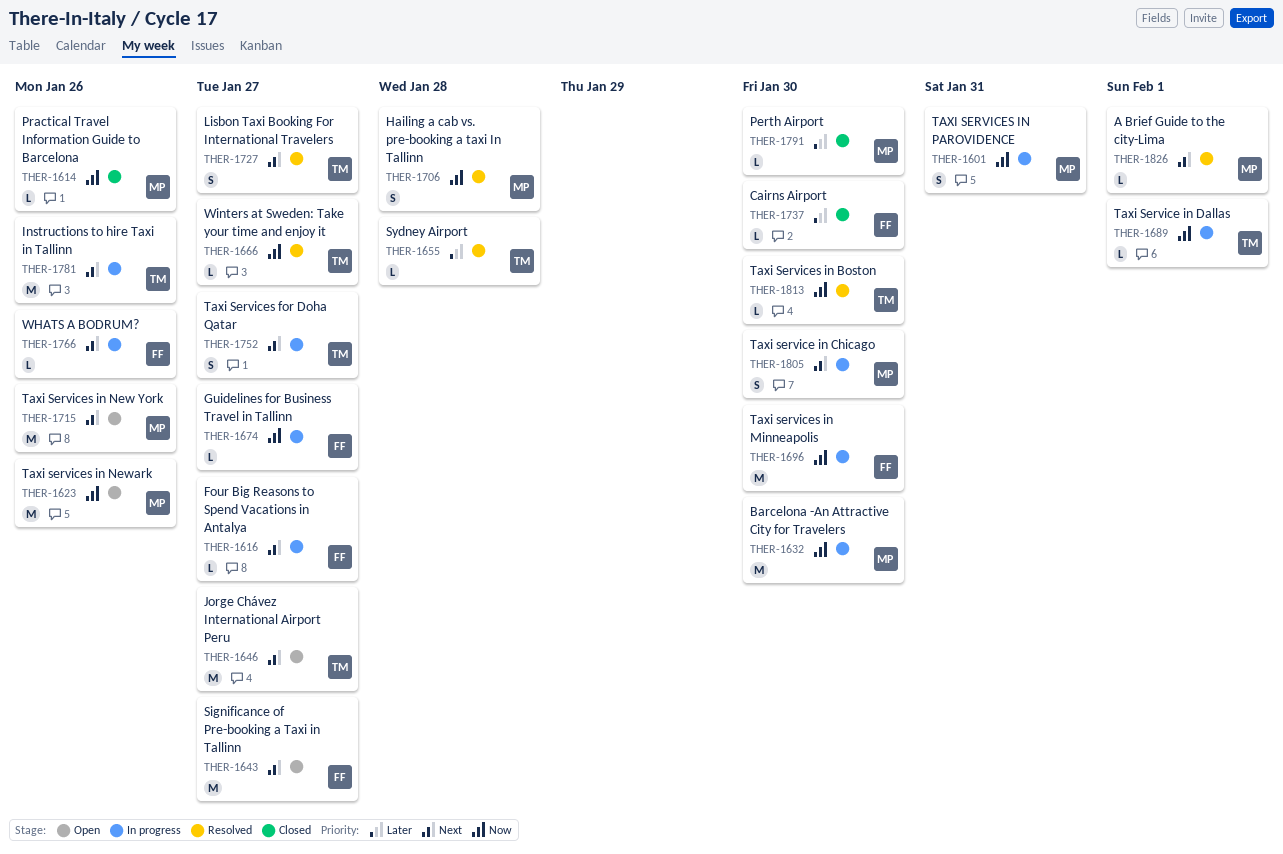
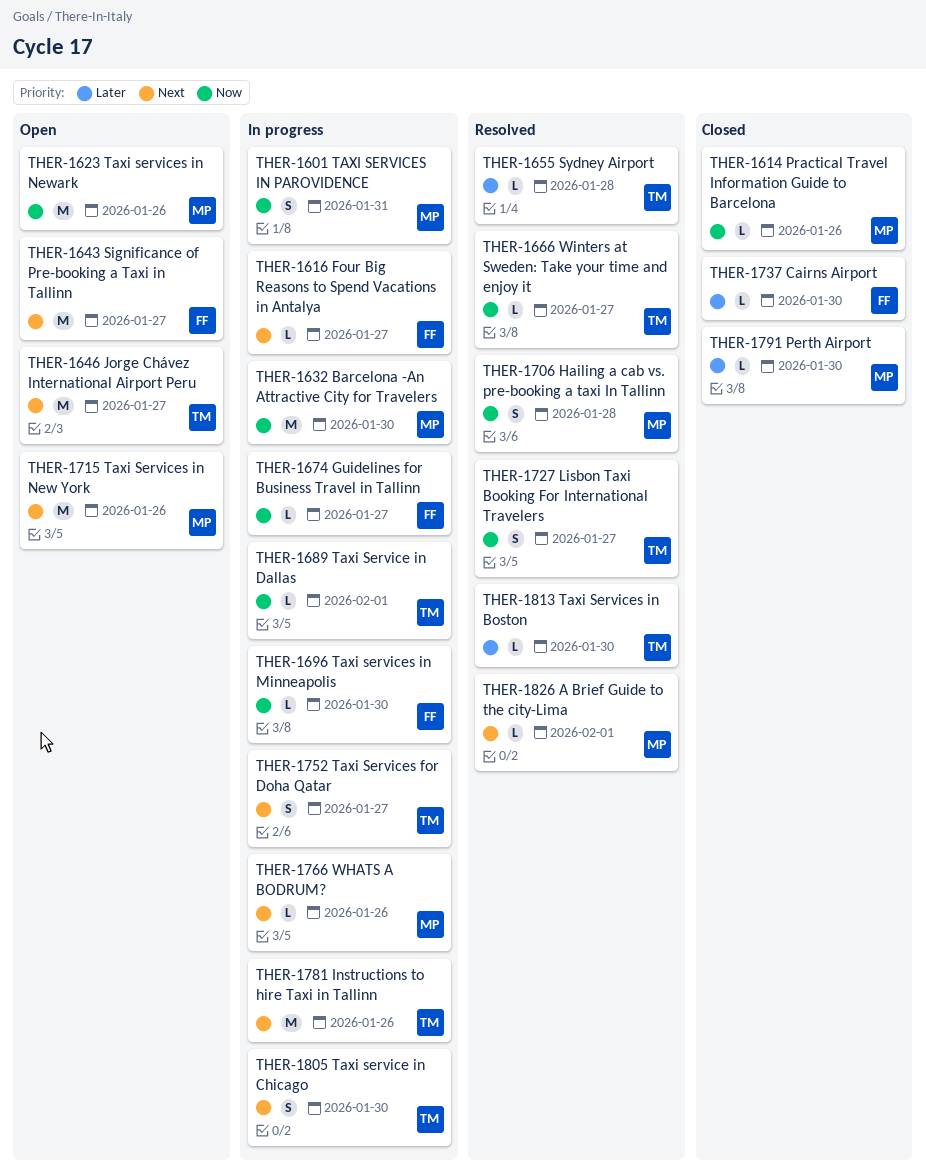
THER-1696, estimate: M -> L
THER-1727, priority: Next -> Now
THER-1766, owner: FF -> MP
THER-1805, owner: MP -> TM
THER-1813, priority: Now -> Later

